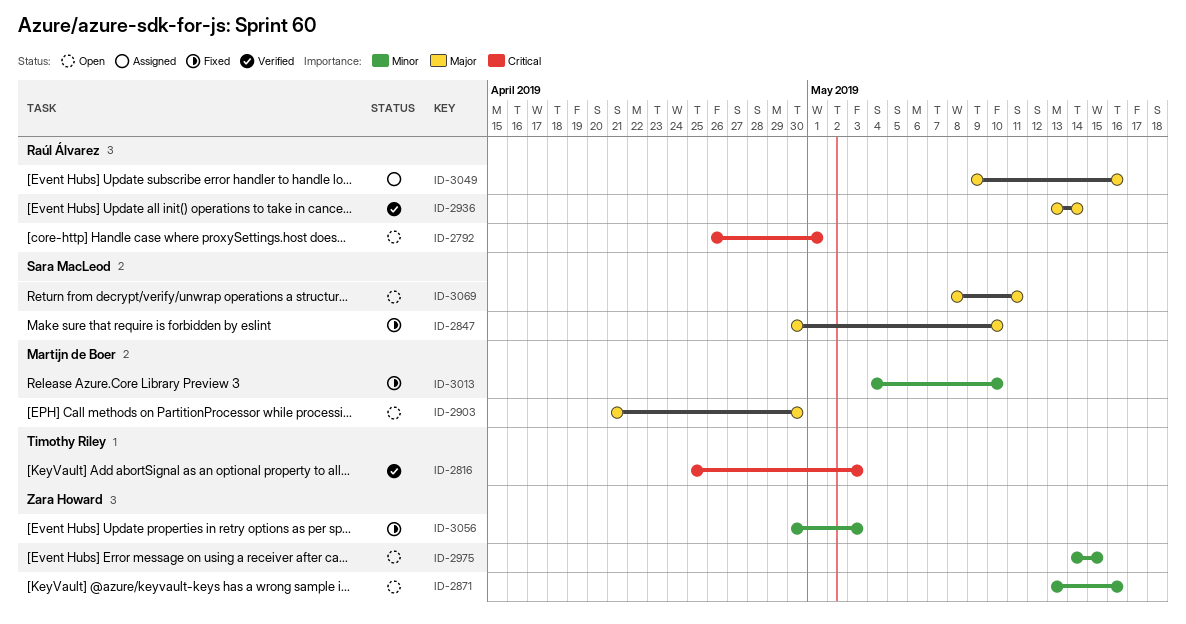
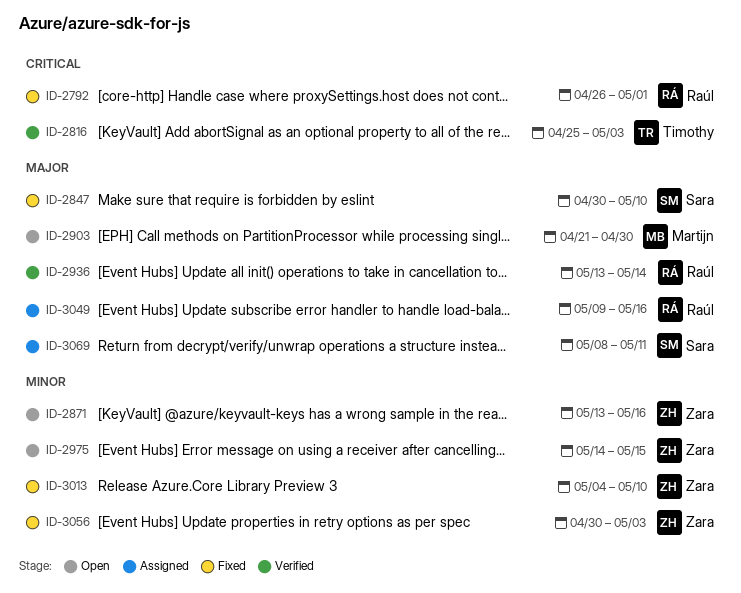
ID-2792, status: Open -> Fixed
ID-3013, owner: Martijn de Boer -> Zara Howard
ID-3069, status: Open -> Assigned

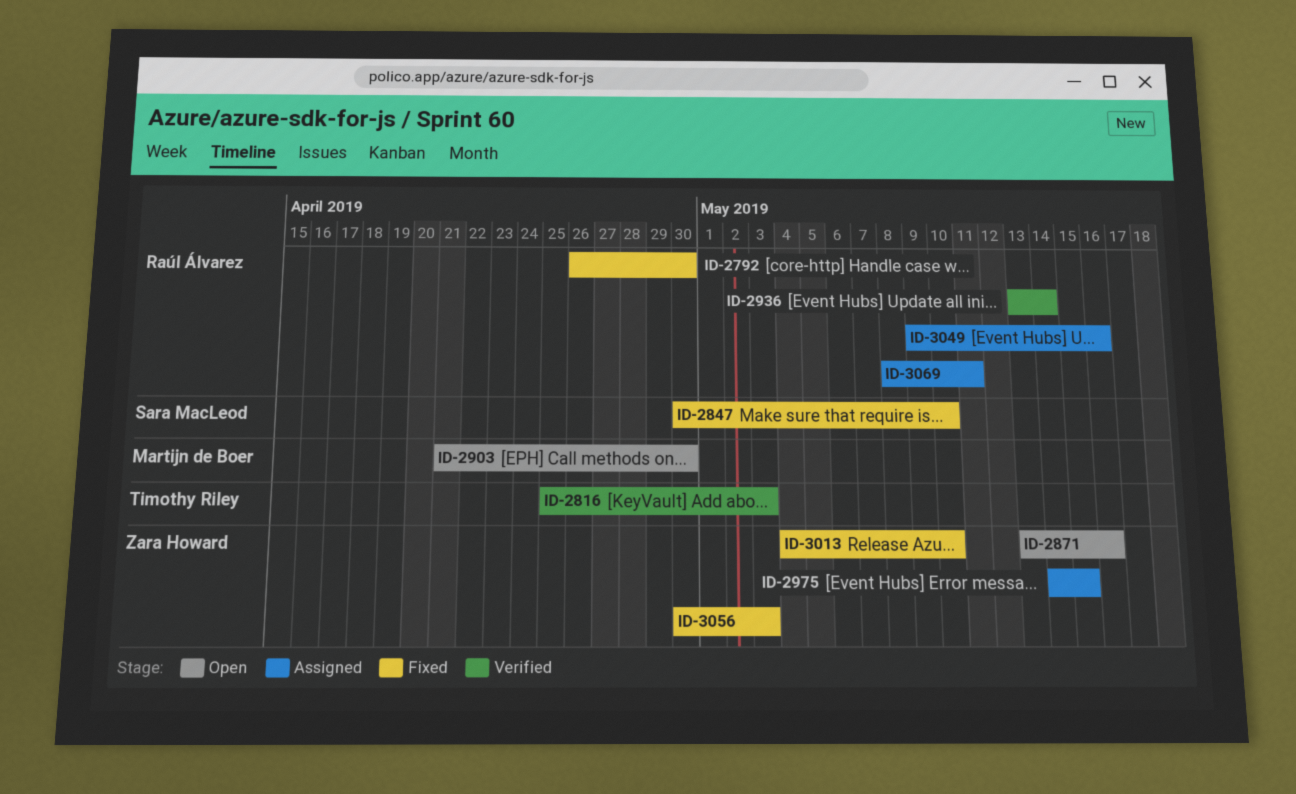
ID-2792, due: May 1 -> Apr 30
ID-2975, status: Open -> Assigned
ID-3069, owner: Sara MacLeod -> Raúl Álvarez

